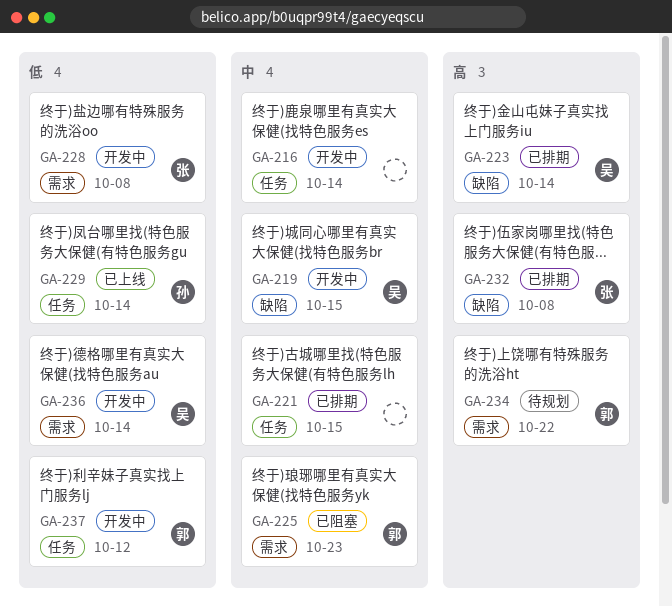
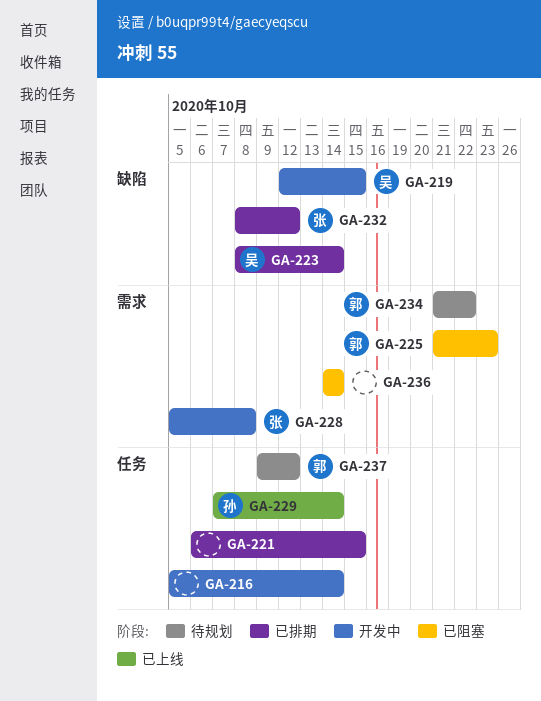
GA-232, due: Oct 8 -> Oct 12
GA-236, status: 开发中 -> 已阻塞
GA-236, owner: 吴 -> none
GA-237, status: 开发中 -> 待规划

